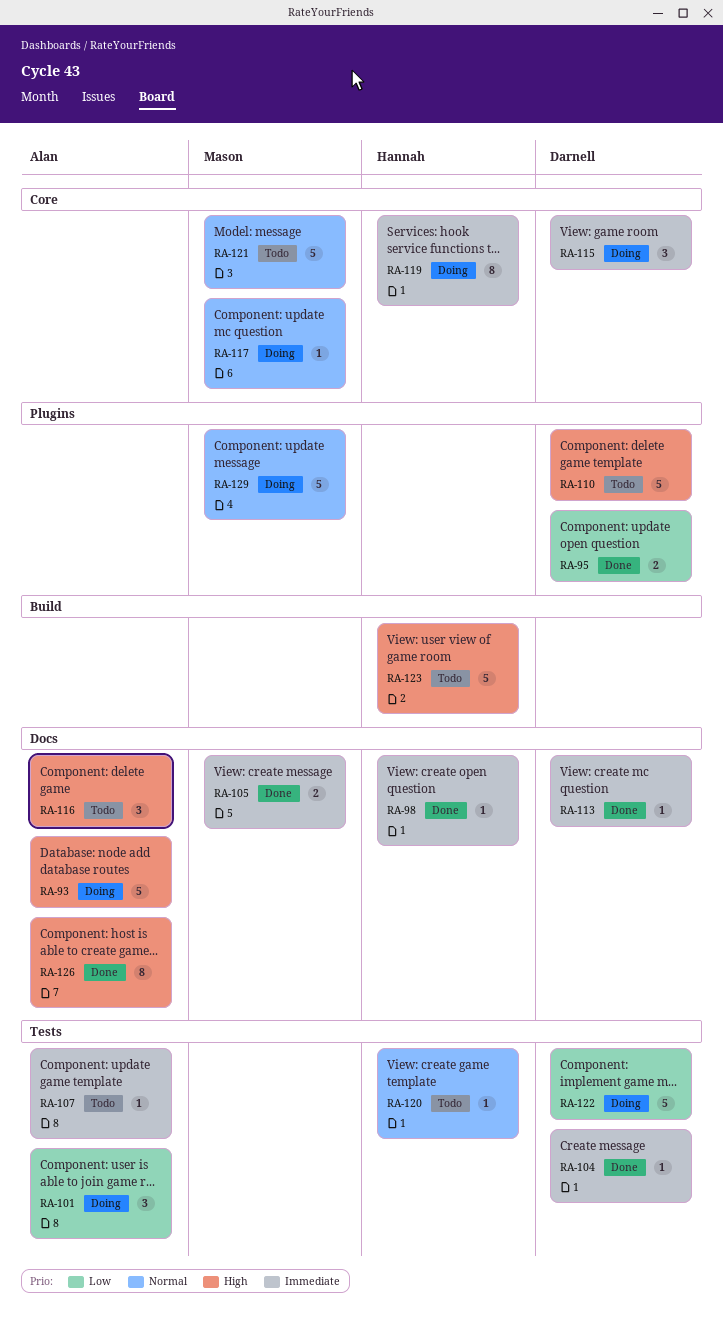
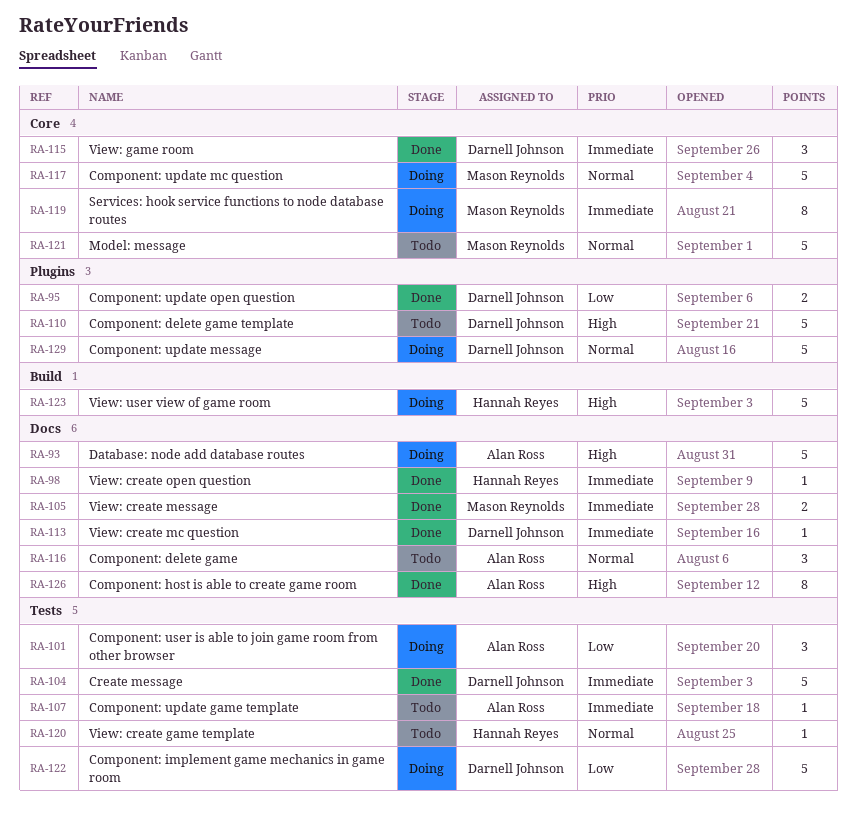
RA-104, estimate: 1 -> 5
RA-115, status: Doing -> Done
RA-116, priority: High -> Normal
RA-117, estimate: 1 -> 5
RA-119, owner: Hannah Reyes -> Mason Reynolds
RA-123, status: Todo -> Doing
RA-129, owner: Mason Reynolds -> Darnell Johnson

